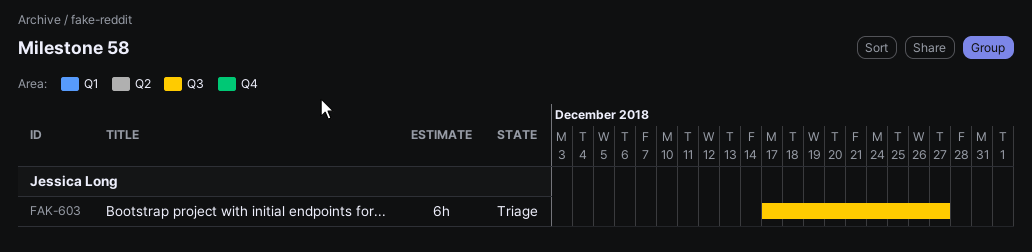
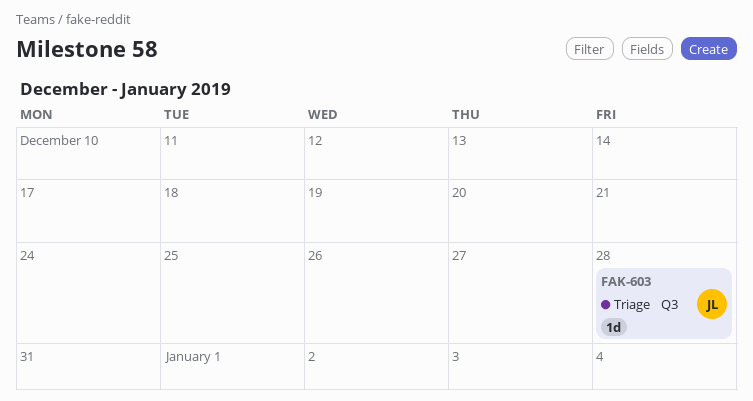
FAK-603, estimate: 6h -> 1d
FAK-603, due: Dec 27 -> Dec 28

